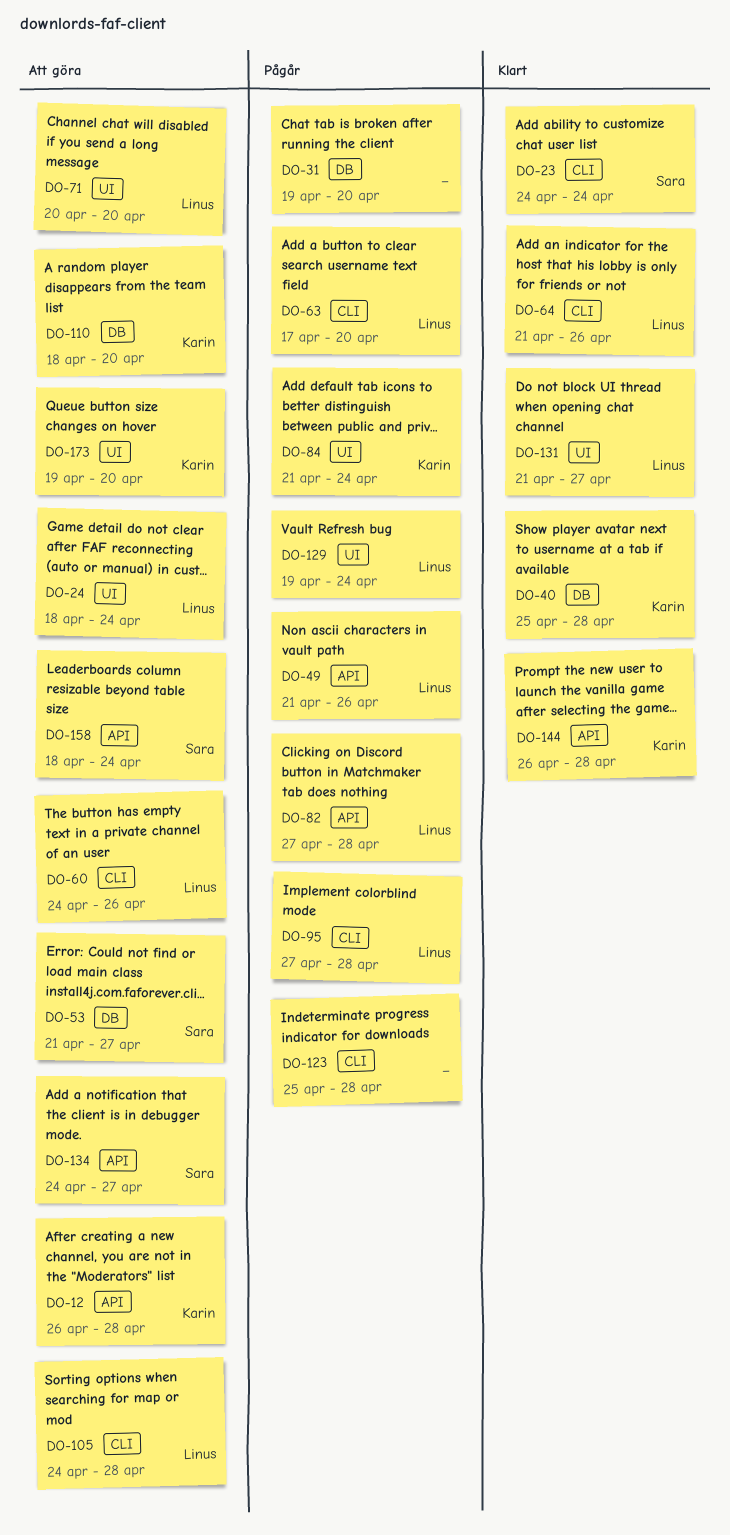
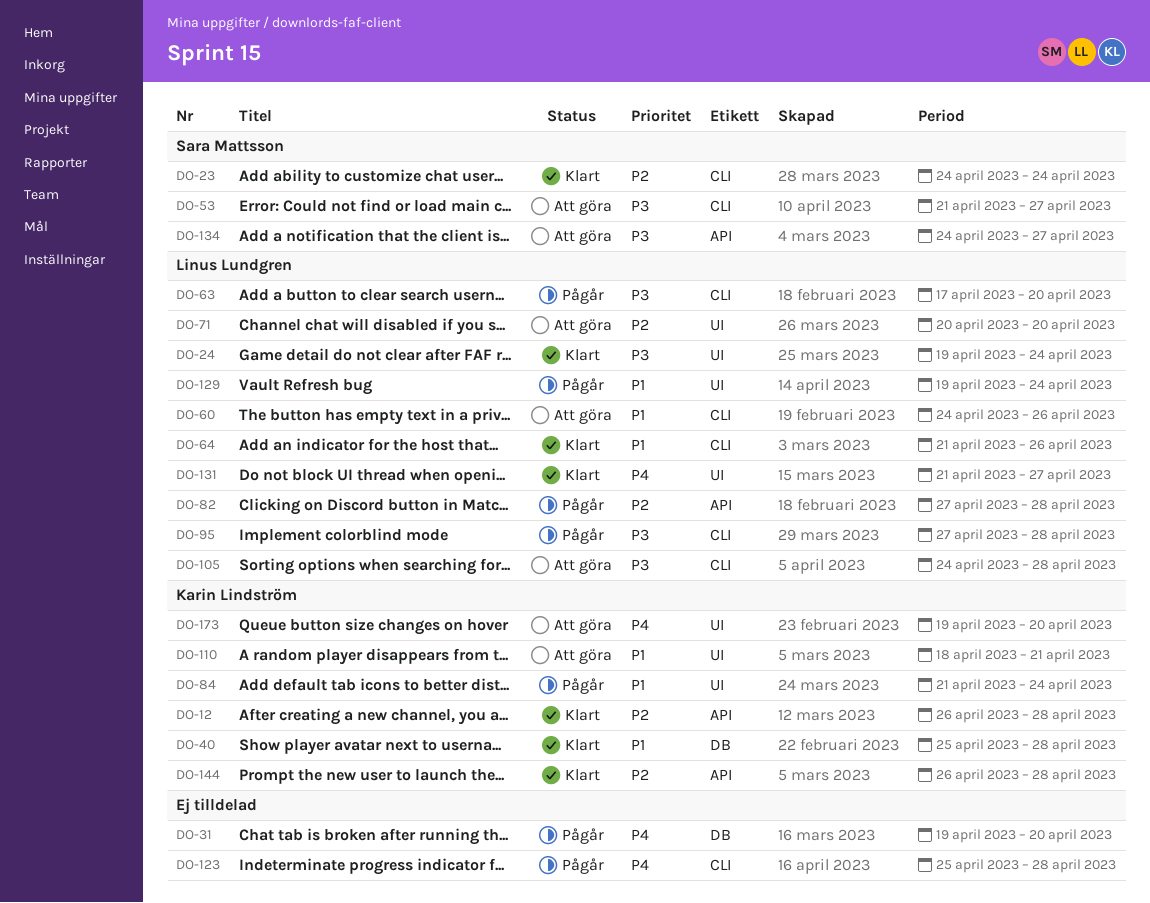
DO-12, status: Att göra -> Klart
DO-24, status: Att göra -> Klart
DO-24, start: Apr 18 -> Apr 19
DO-49: present -> none
DO-53, label: DB -> CLI
DO-110, label: DB -> UI
DO-110, due: Apr 20 -> Apr 21
DO-158: present -> none

